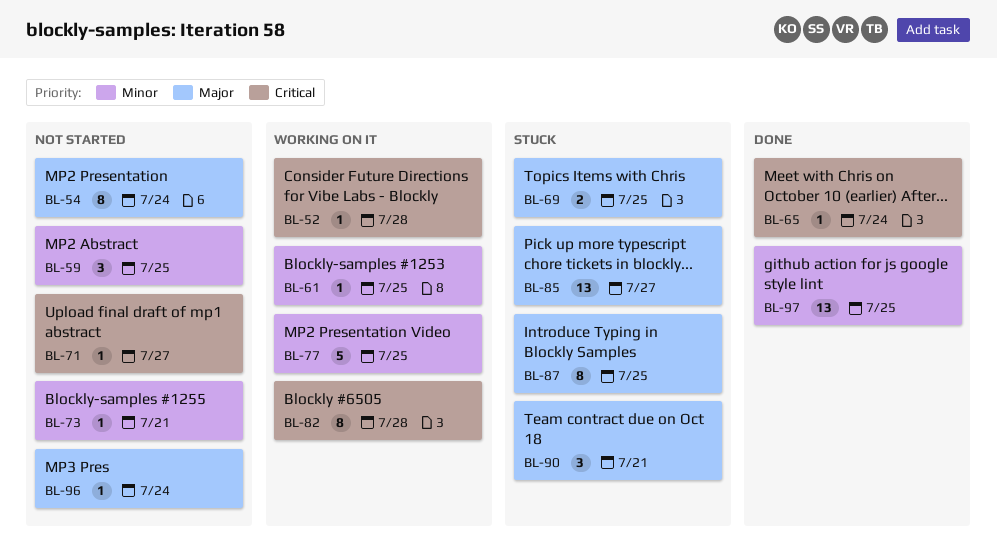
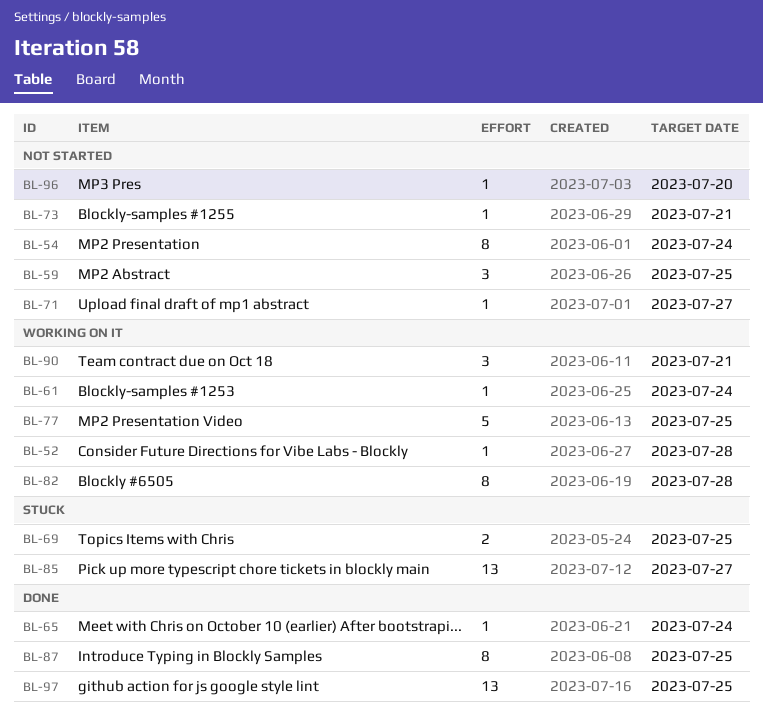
BL-61, due: Jul 25 -> Jul 24
BL-87, status: Stuck -> Done
BL-90, status: Stuck -> Working on it
BL-96, due: Jul 24 -> Jul 20

